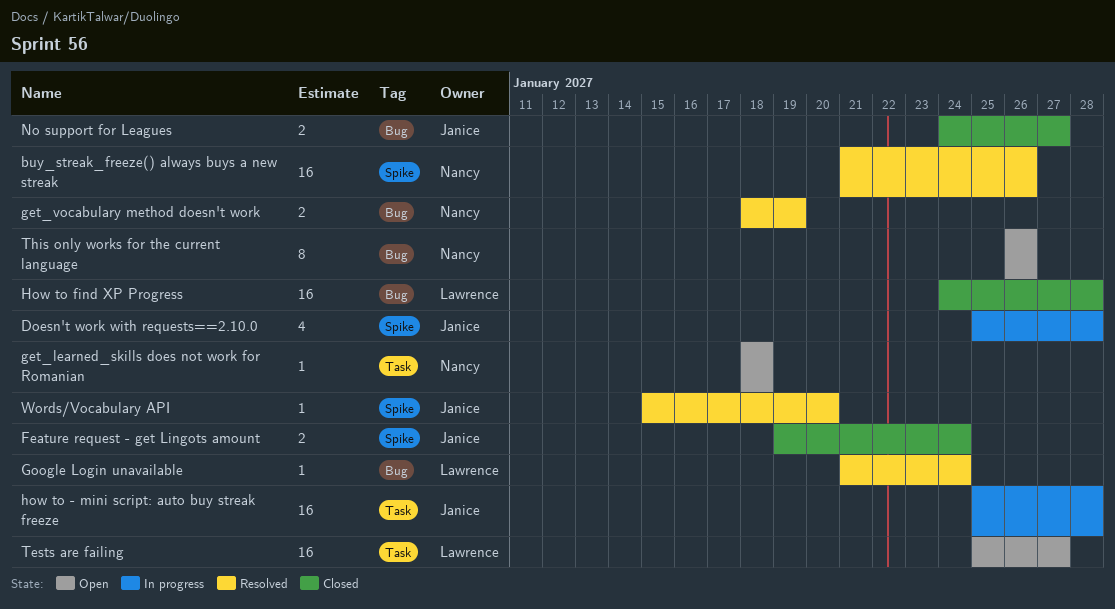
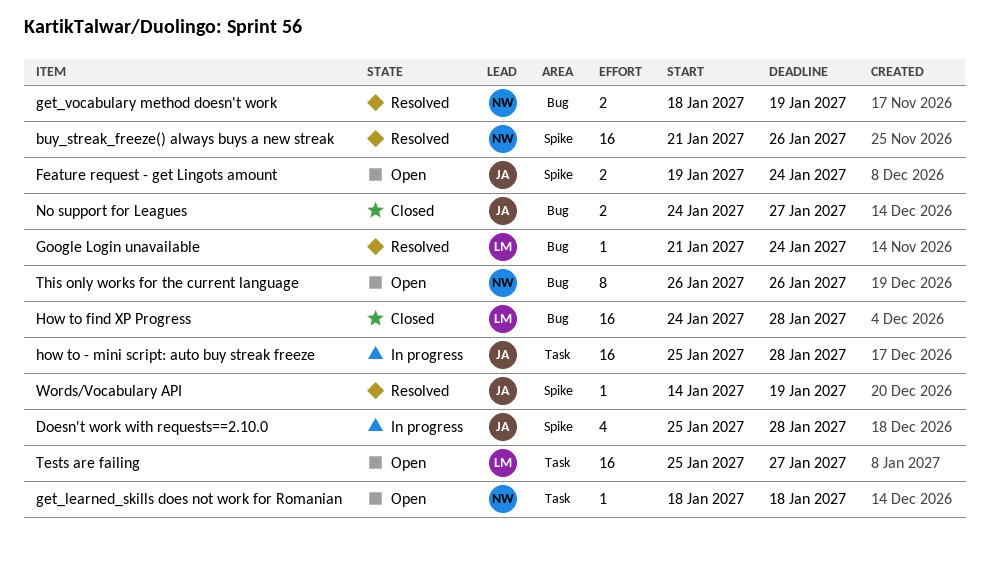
Feature request - get Lingots amount, status: Closed -> Open
Words/Vocabulary API, start: Jan 15 -> Jan 14
Words/Vocabulary API, due: Jan 20 -> Jan 19

